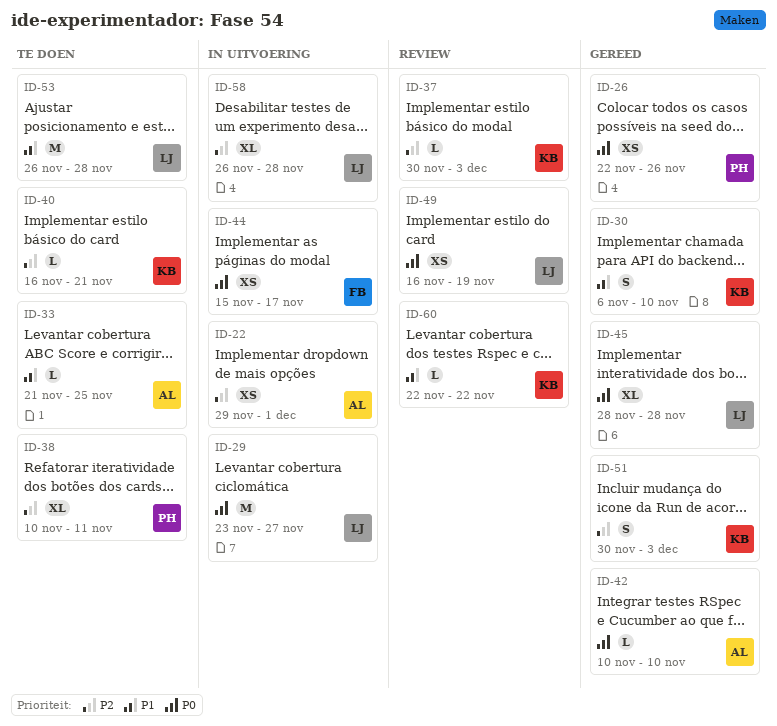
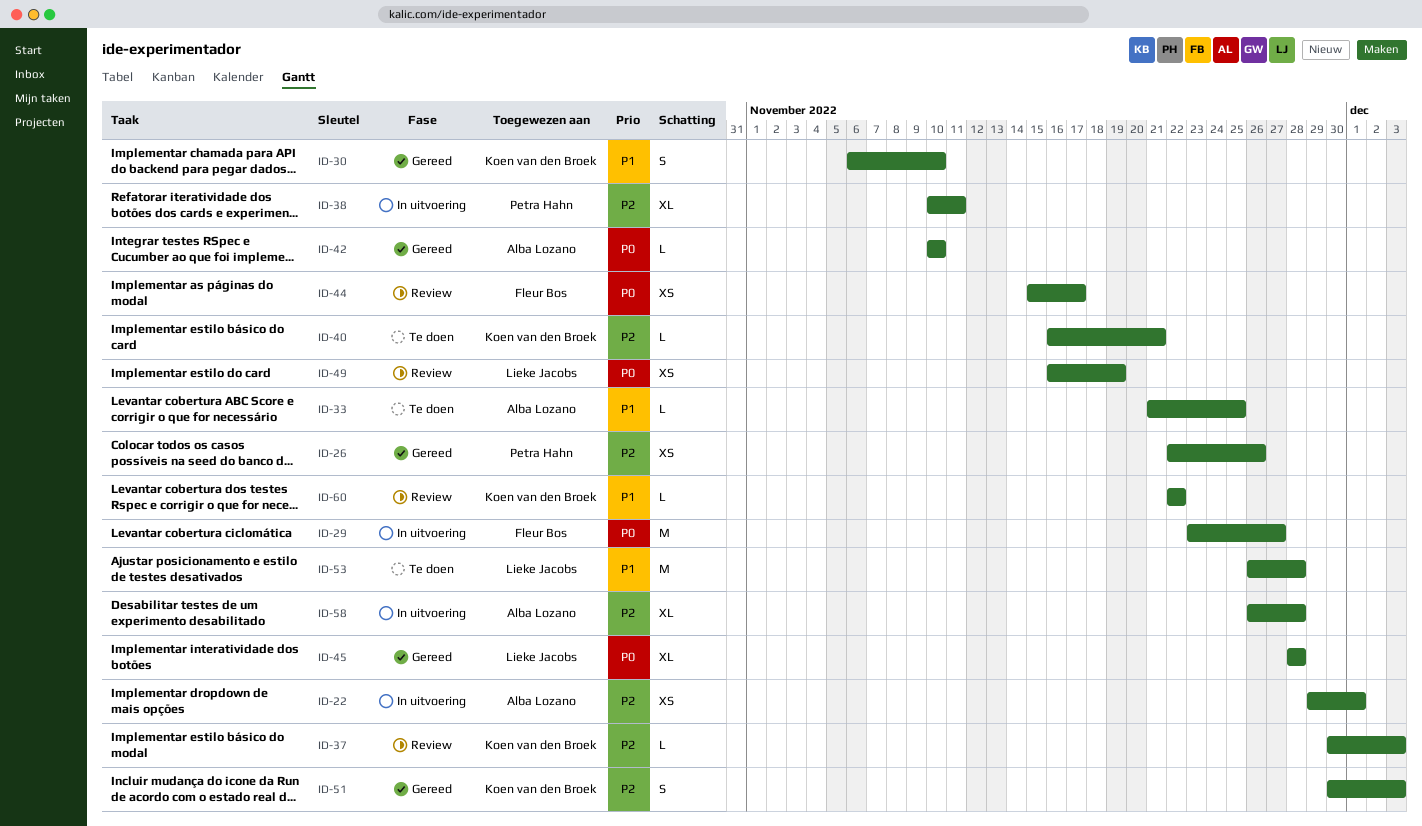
ID-26, priority: P0 -> P2
ID-29, owner: Lieke Jacobs -> Fleur Bos
ID-38, status: Te doen -> In uitvoering
ID-44, status: In uitvoering -> Review
ID-58, owner: Lieke Jacobs -> Alba Lozano

